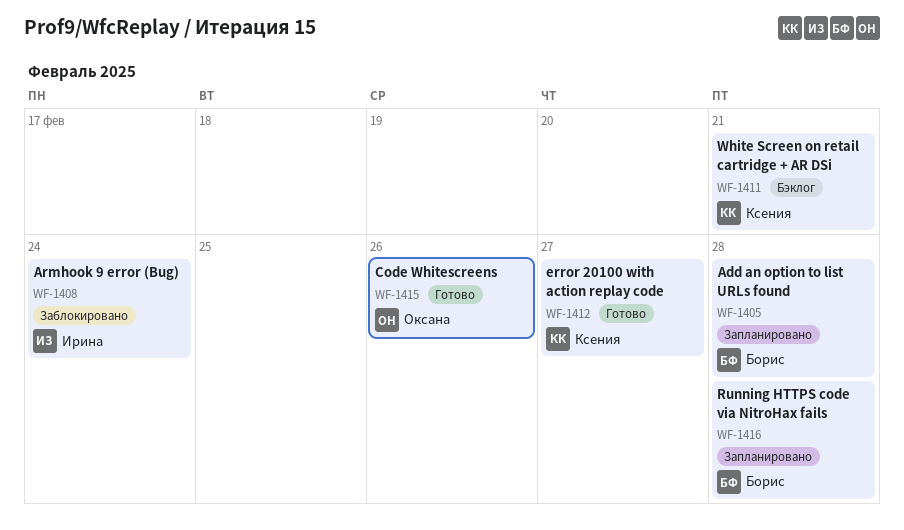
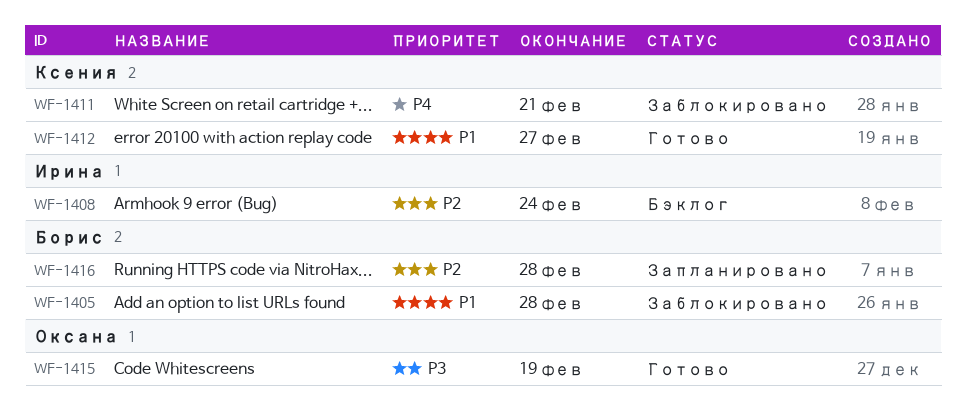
WF-1405, status: Запланировано -> Заблокировано
WF-1408, status: Заблокировано -> Бэклог
WF-1411, status: Бэклог -> Заблокировано
WF-1415, due: Feb 26 -> Feb 19

